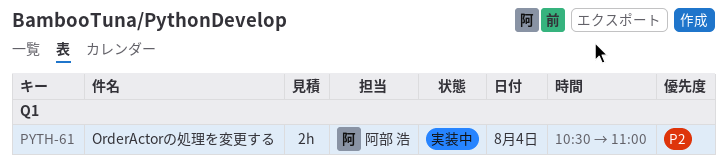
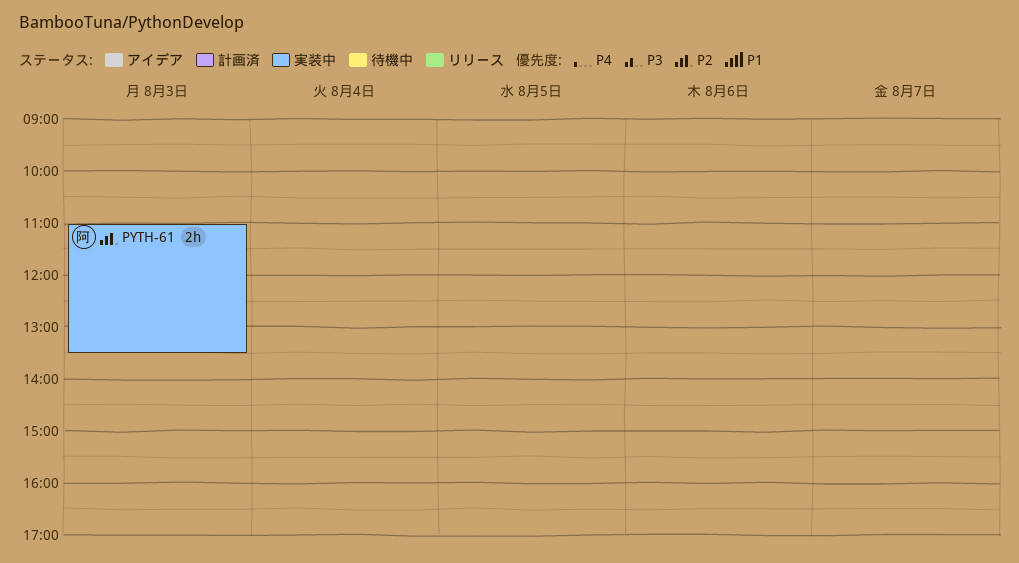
PYTH-61, day: Aug 4 -> Aug 3
PYTH-61, begins: 10:30 -> 11:00
PYTH-61, ends: 11:00 -> 13:30

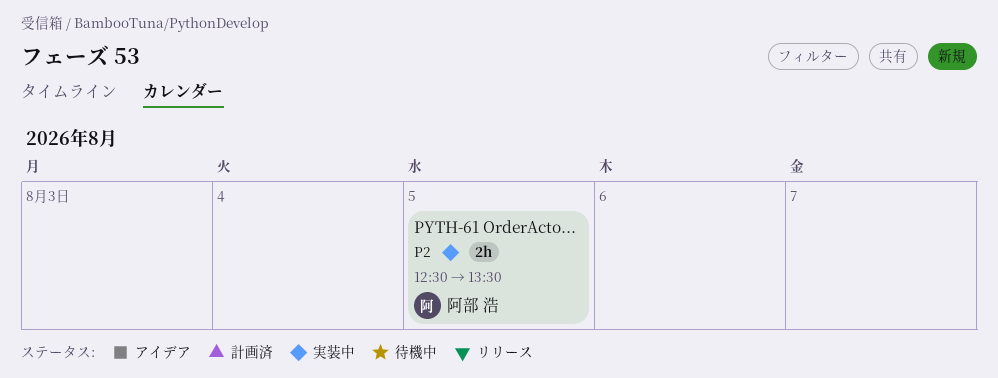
PYTH-61, day: Aug 3 -> Aug 5
PYTH-61, begins: 11:00 -> 12:30

